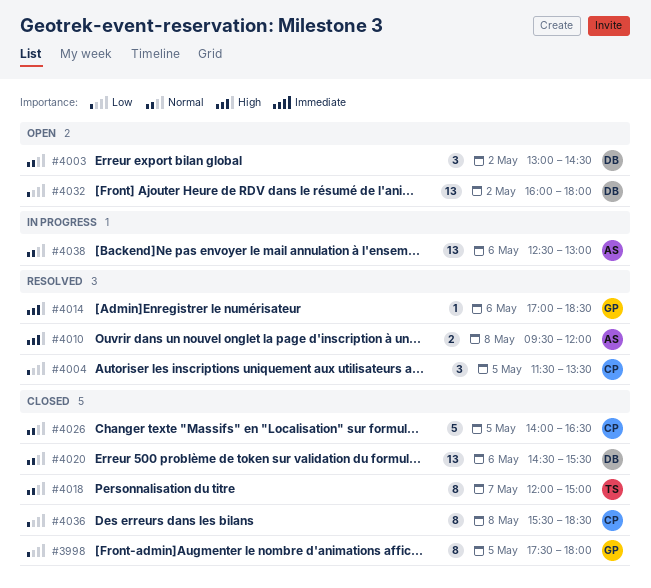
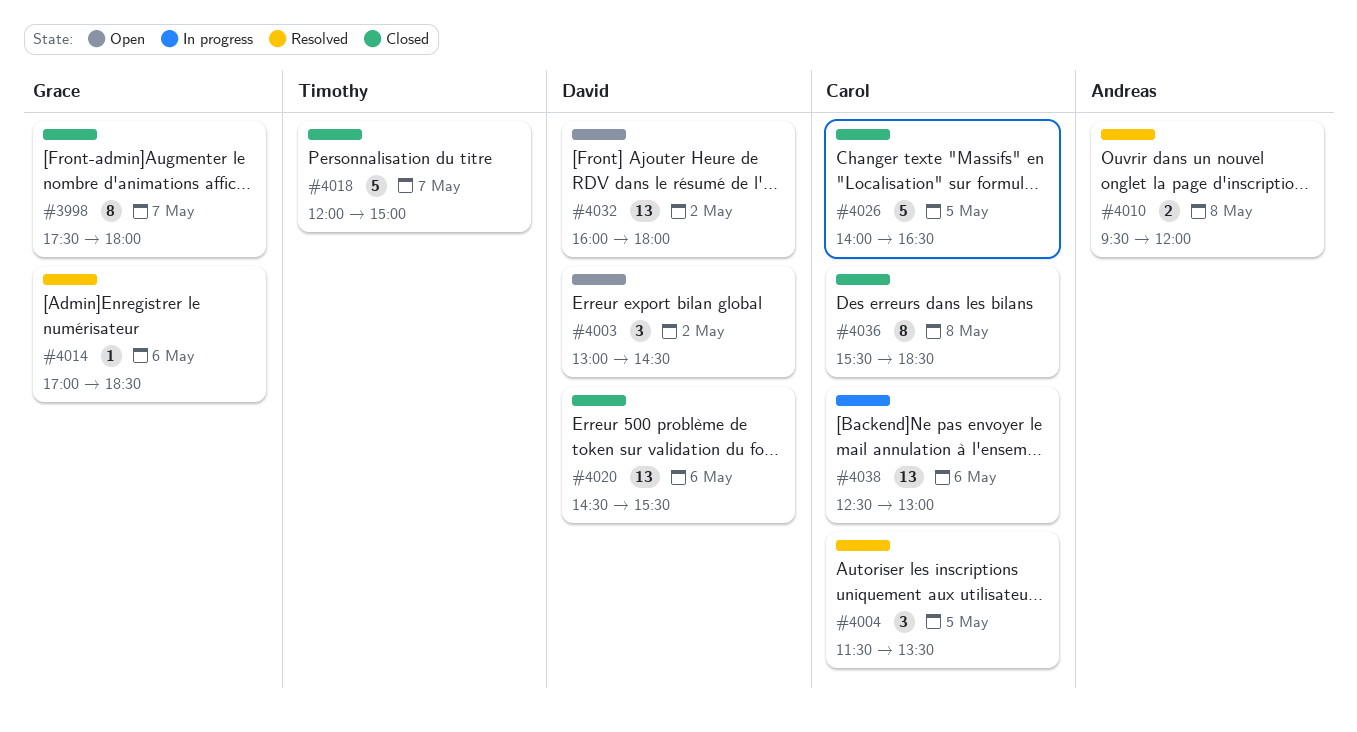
#3998, day: May 5 -> May 7
#4018, estimate: 8 -> 5
#4038, owner: Andreas -> Carol

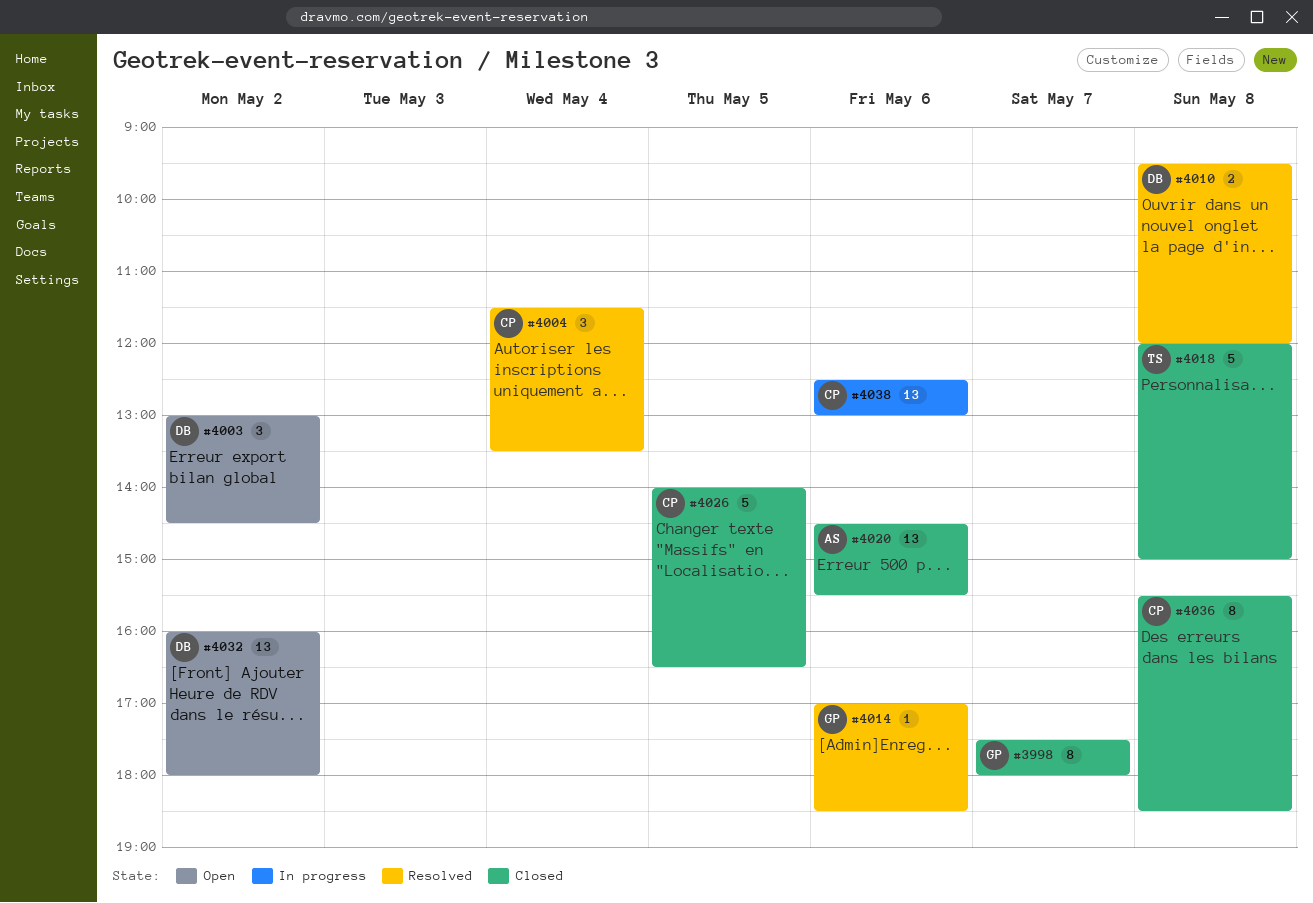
#4004, day: May 5 -> May 4
#4010, owner: Andreas -> David
#4018, day: May 7 -> May 8
#4020, owner: David -> Andreas

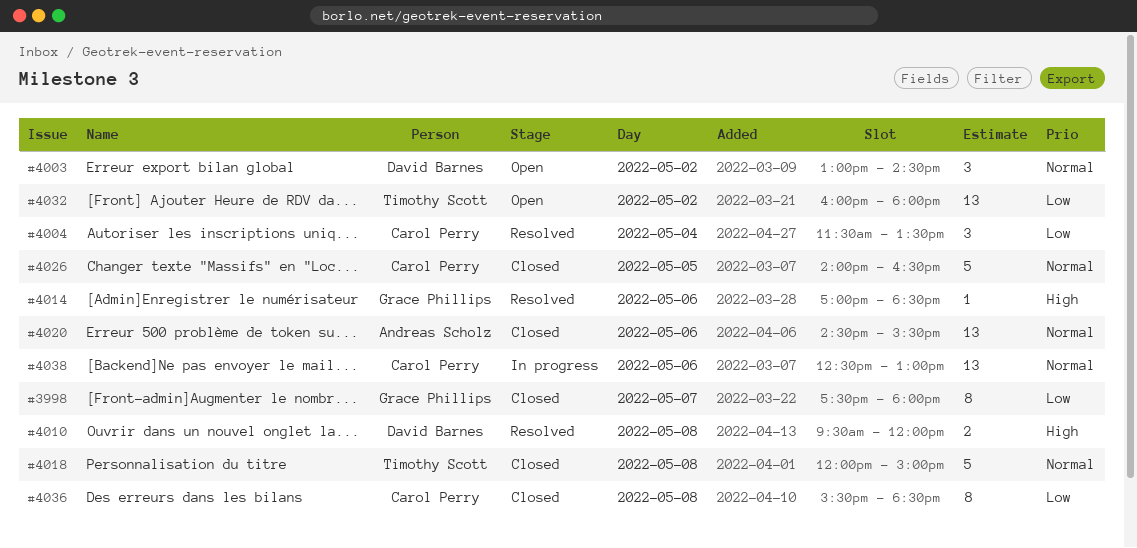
#4032, owner: David Barnes -> Timothy Scott

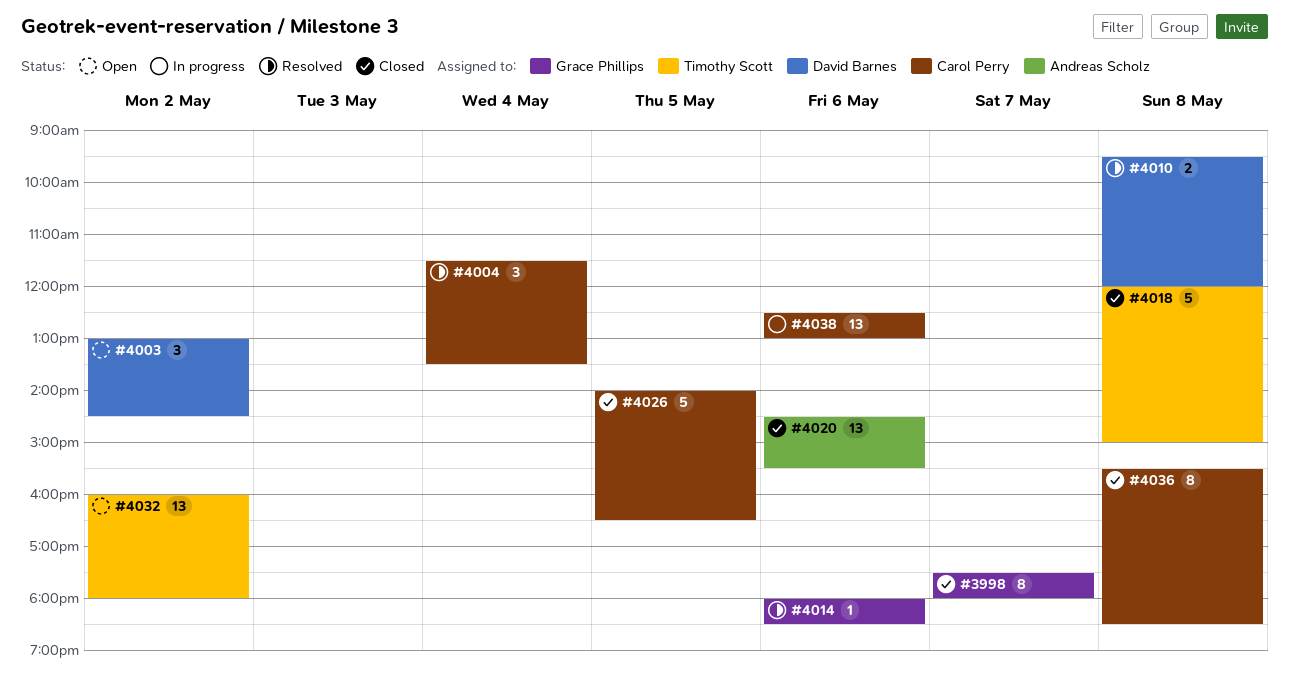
#4014, begins: 17:00 -> 18:00

